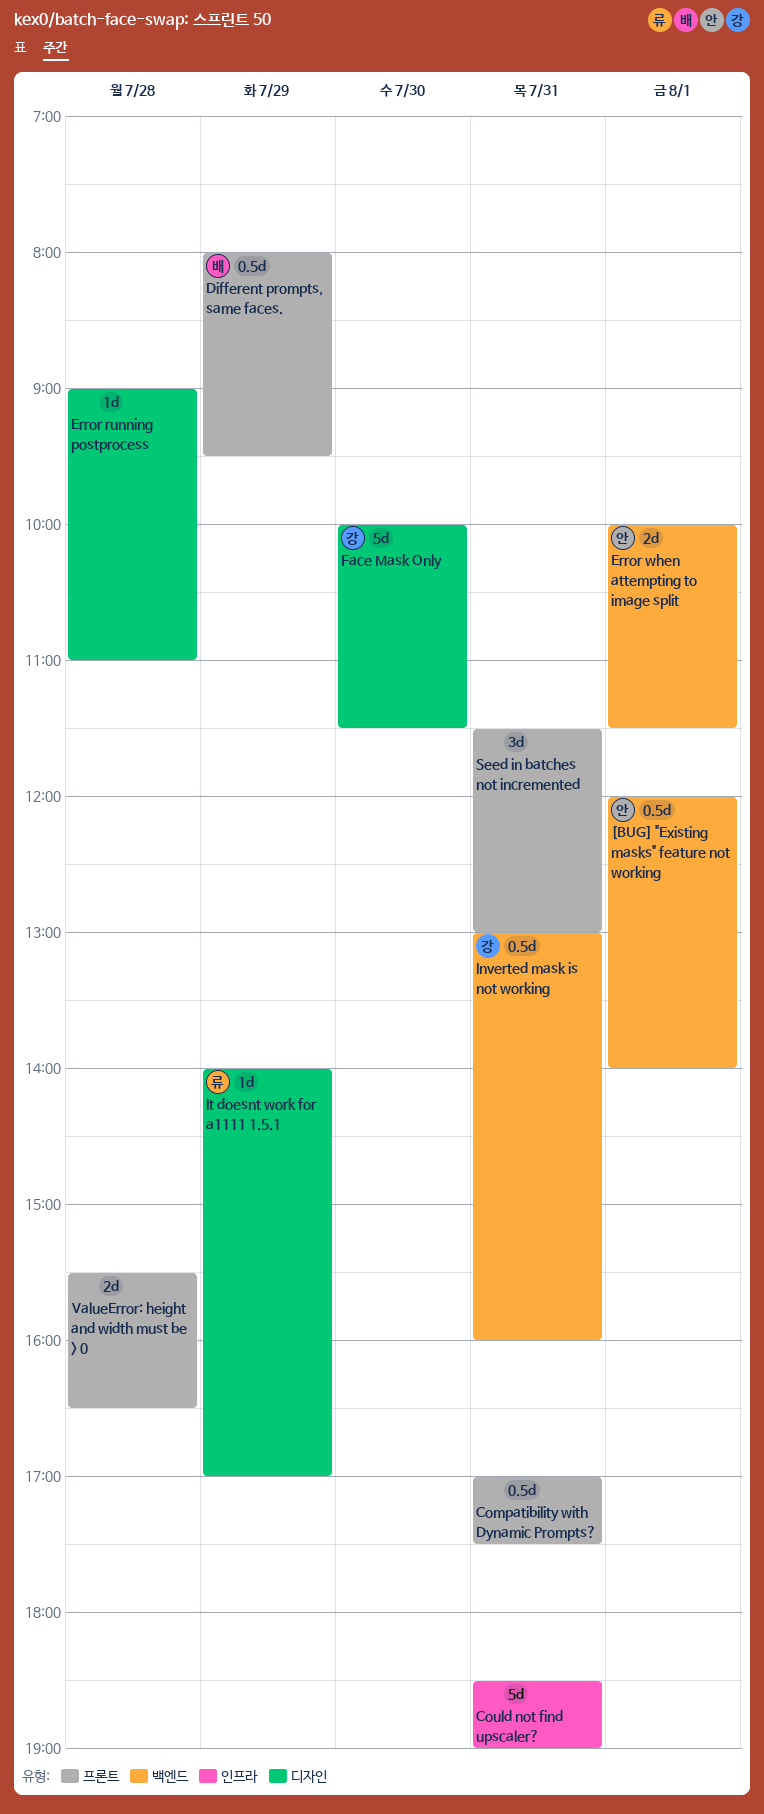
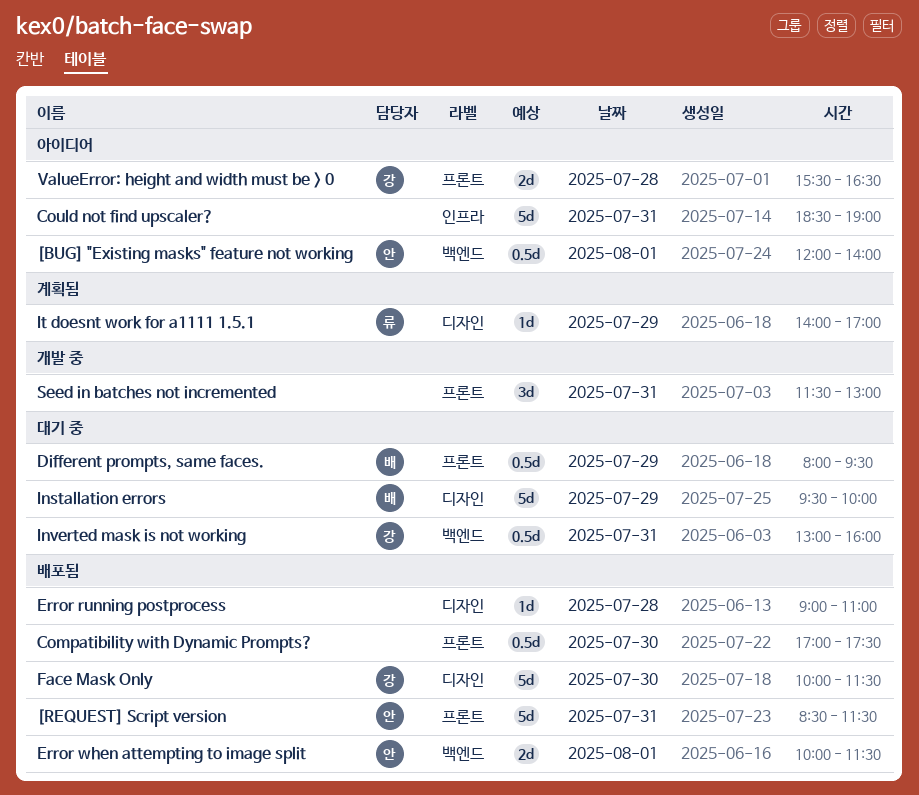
[REQUEST] Script version: none -> present
Compatibility with Dynamic Prompts?, day: Jul 31 -> Jul 30
Installation errors: none -> present
ValueError: height and width must be > 0, owner: none -> 강

